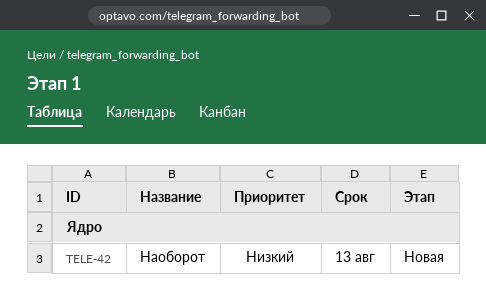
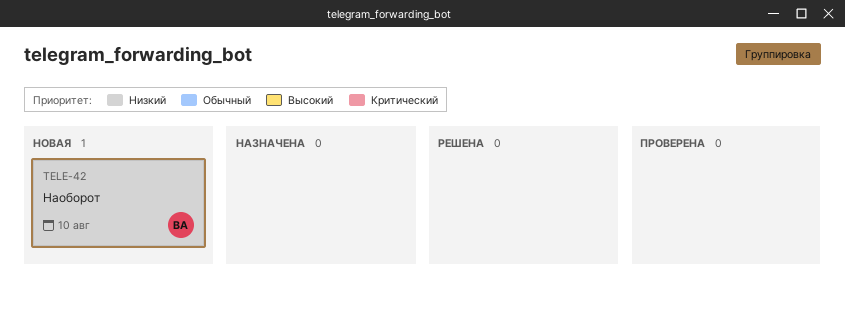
TELE-42, due: Aug 13 -> Aug 10

